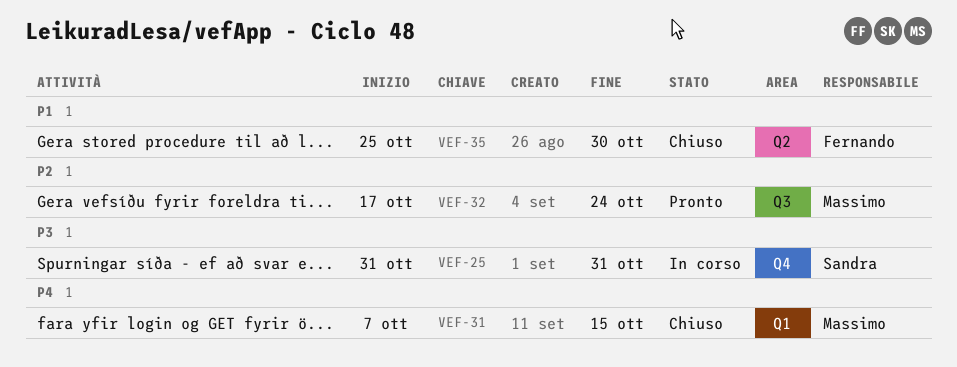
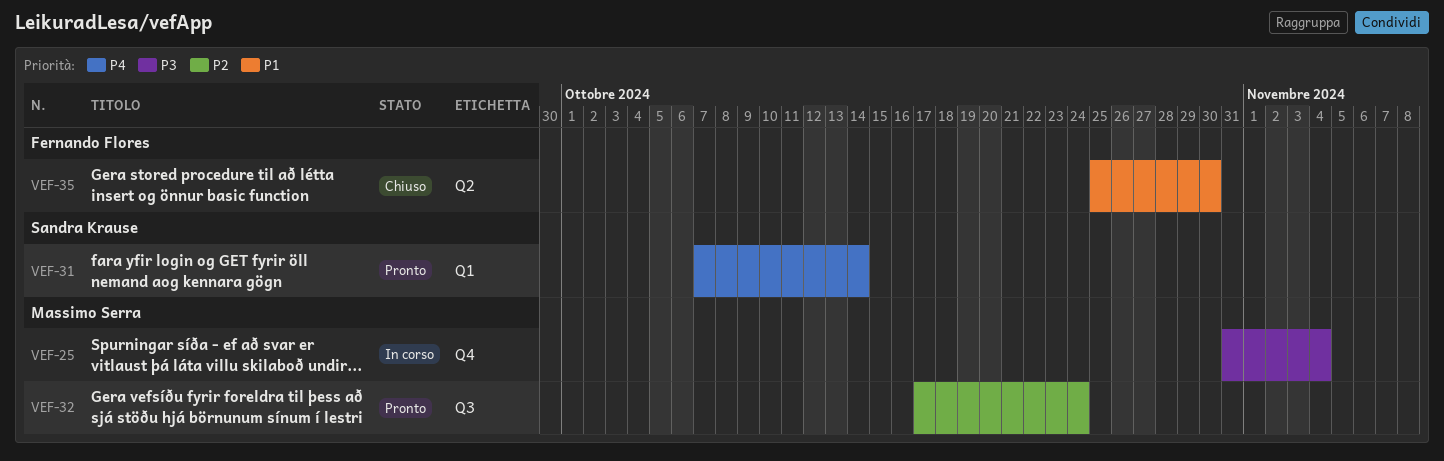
VEF-25, owner: Sandra Krause -> Massimo Serra
VEF-25, due: Oct 31 -> Nov 4
VEF-31, status: Chiuso -> Pronto
VEF-31, owner: Massimo Serra -> Sandra Krause
VEF-31, due: Oct 15 -> Oct 14

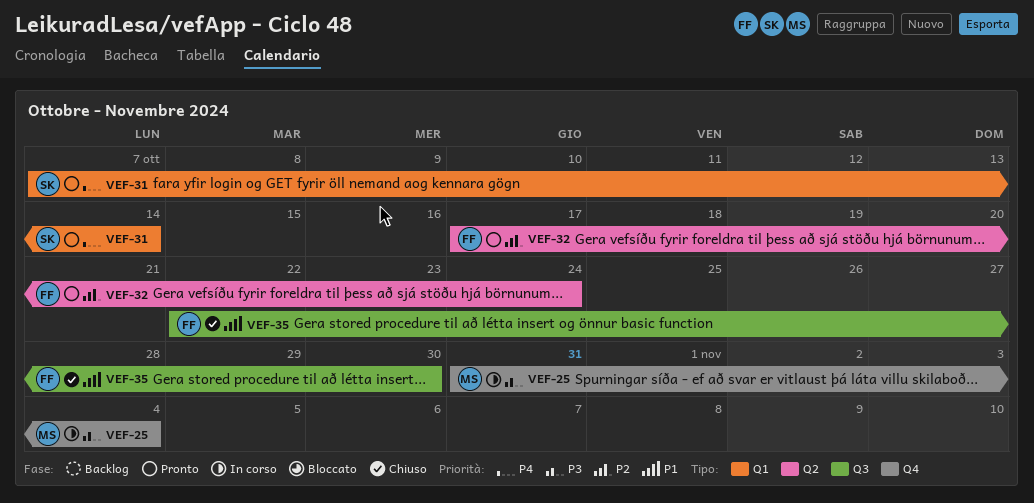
VEF-32, owner: Massimo Serra -> Fernando Flores
VEF-32, label: Q3 -> Q2
VEF-35, label: Q2 -> Q3
VEF-35, start: Oct 25 -> Oct 22

